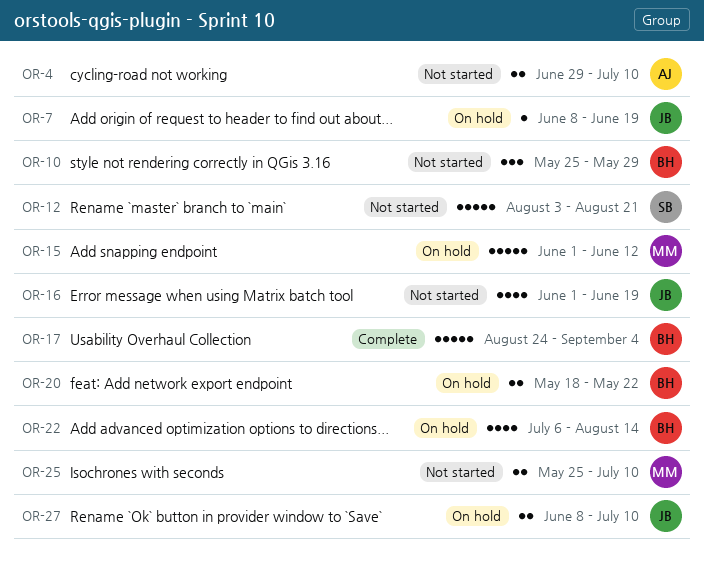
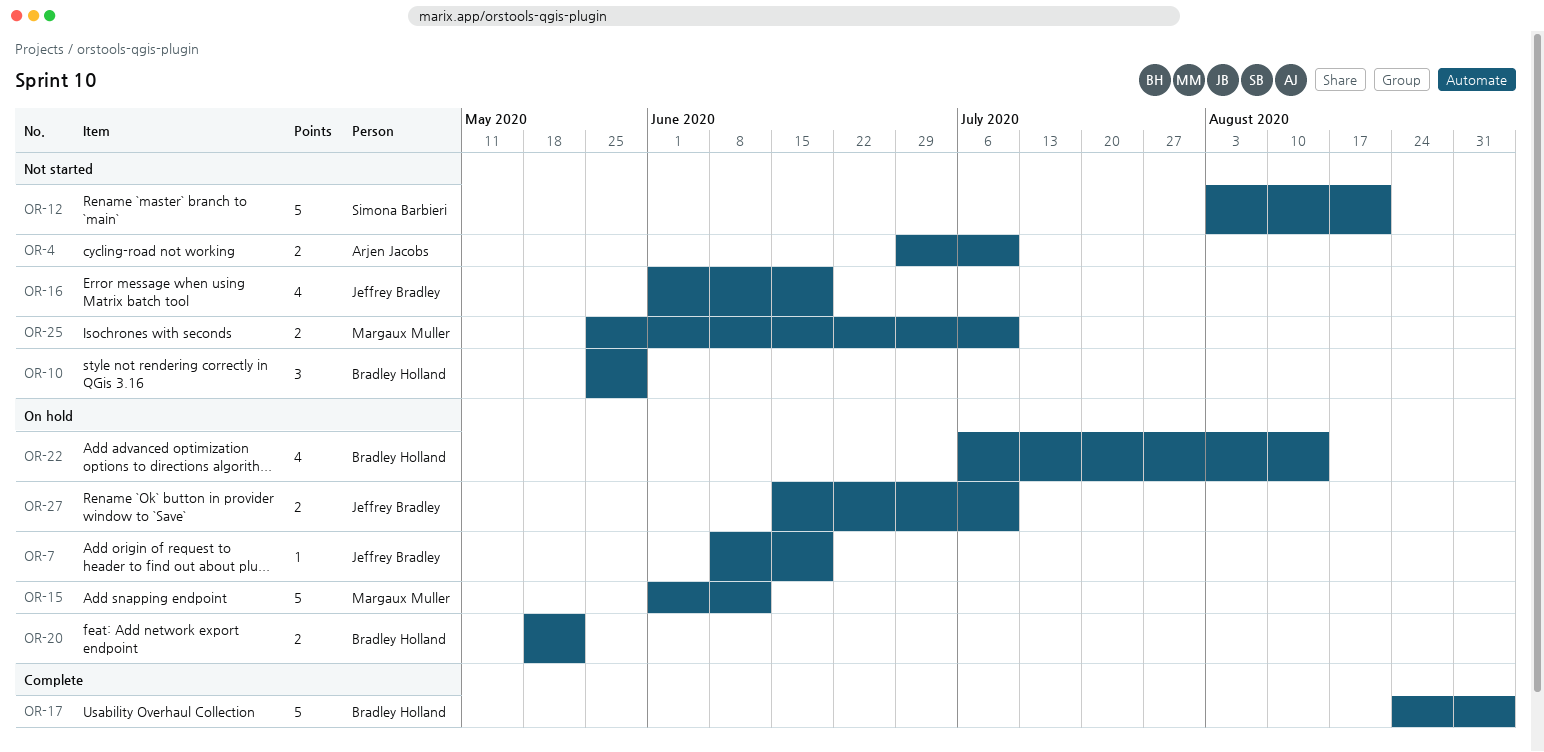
OR-27, start: Jun 8 -> Jun 15

